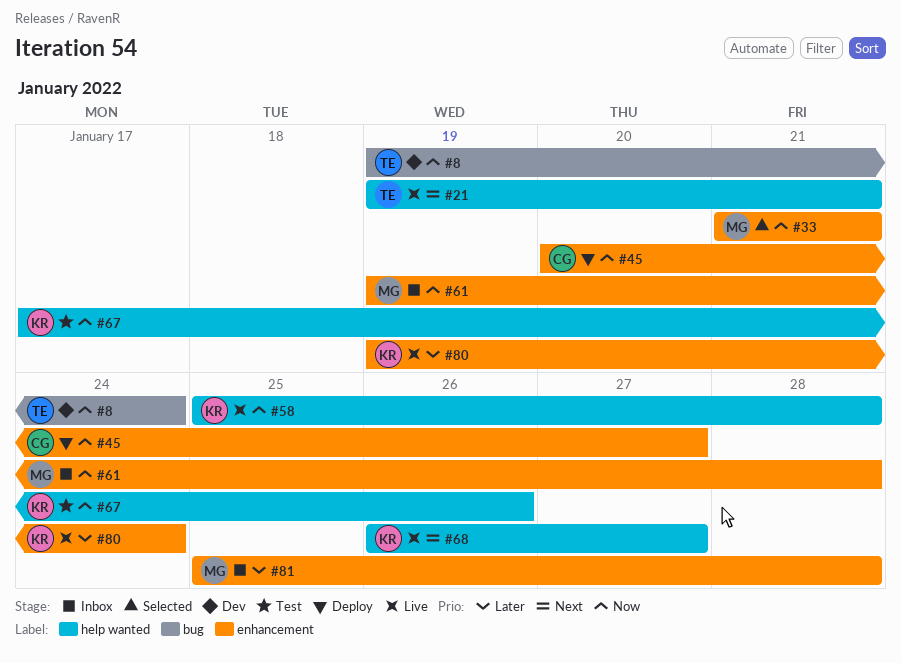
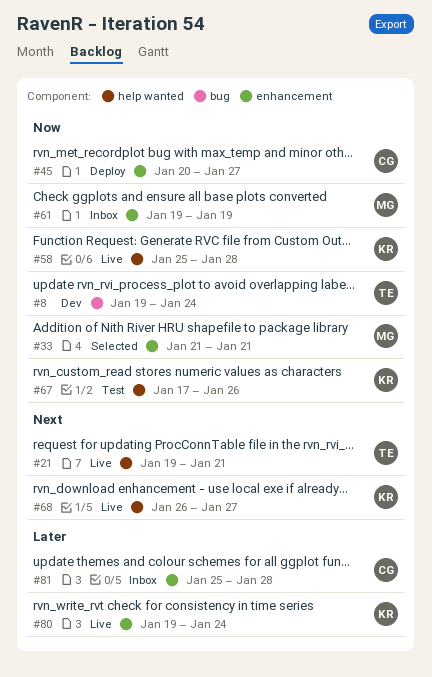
#61, due: Jan 28 -> Jan 19
#81, owner: MG -> CG

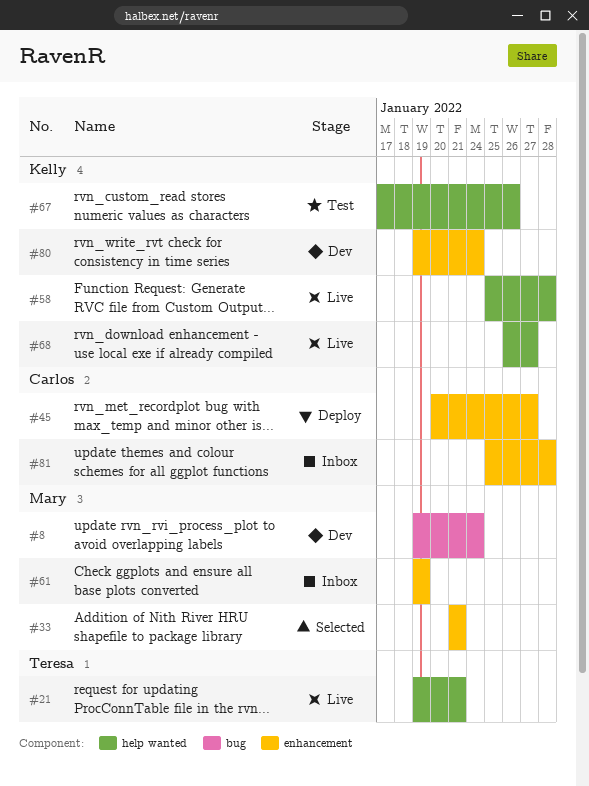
#8, owner: Teresa -> Mary
#80, status: Live -> Dev

